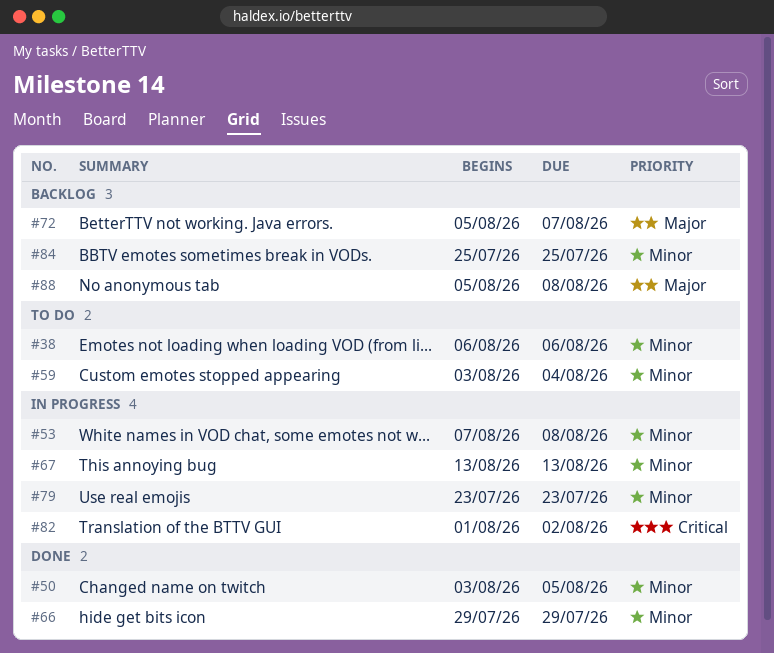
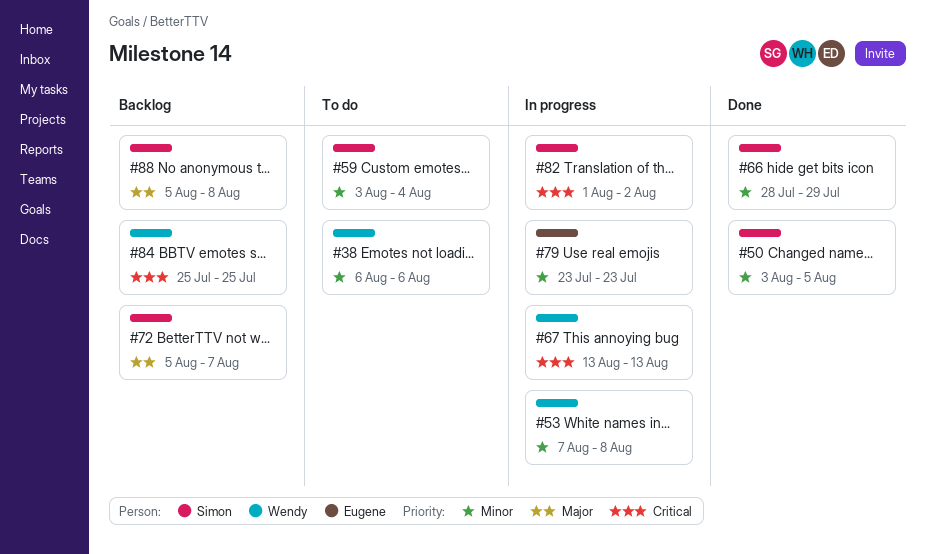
#66, start: Jul 29 -> Jul 28
#67, priority: Minor -> Critical
#84, priority: Minor -> Critical

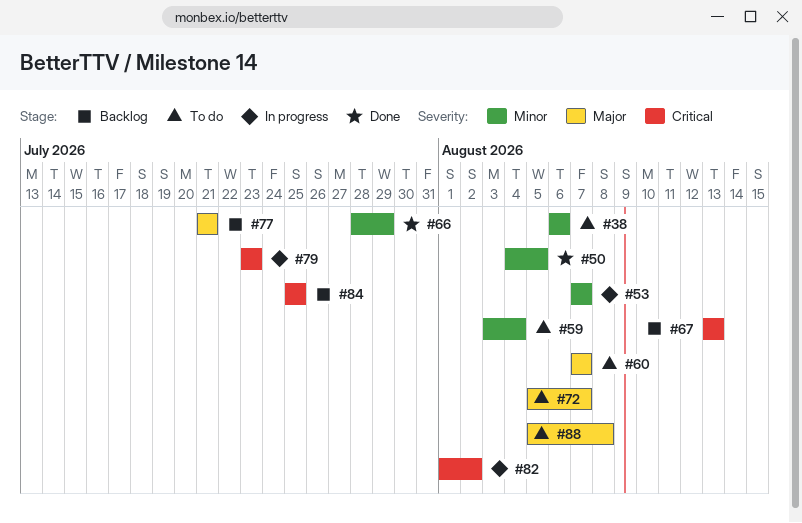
#50, start: Aug 3 -> Aug 4
#53, due: Aug 8 -> Aug 7
#60: none -> present
#67, status: In progress -> Backlog
#72, status: Backlog -> To do
#77: none -> present
#79, priority: Minor -> Critical
#88, status: Backlog -> To do

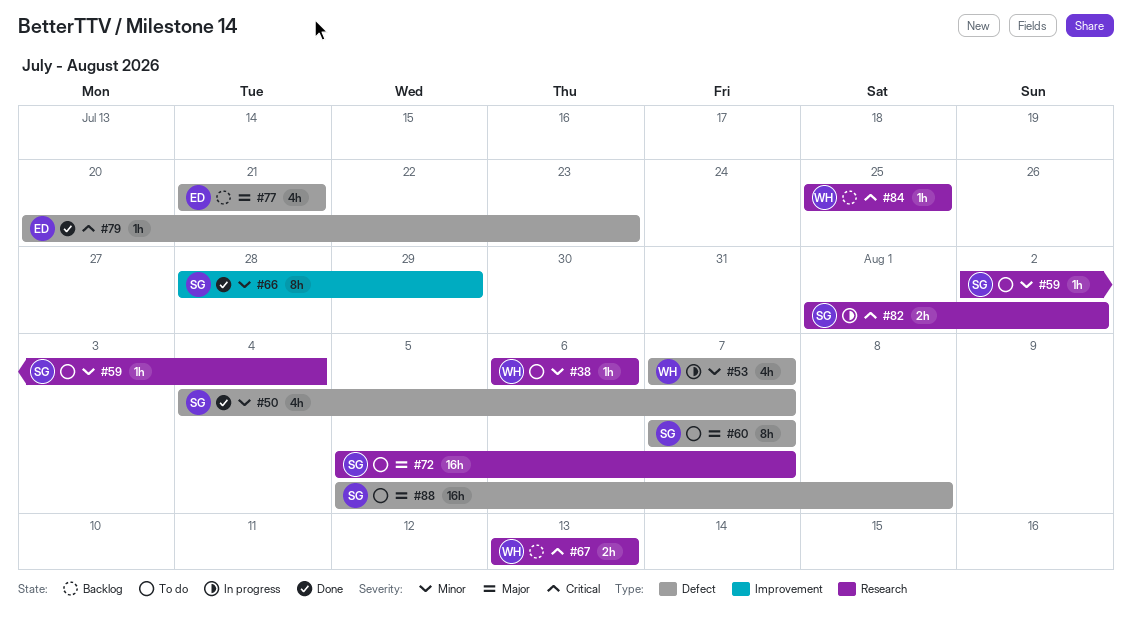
#50, due: Aug 5 -> Aug 7
#59, start: Aug 3 -> Aug 2
#79, status: In progress -> Done
#79, start: Jul 23 -> Jul 20

